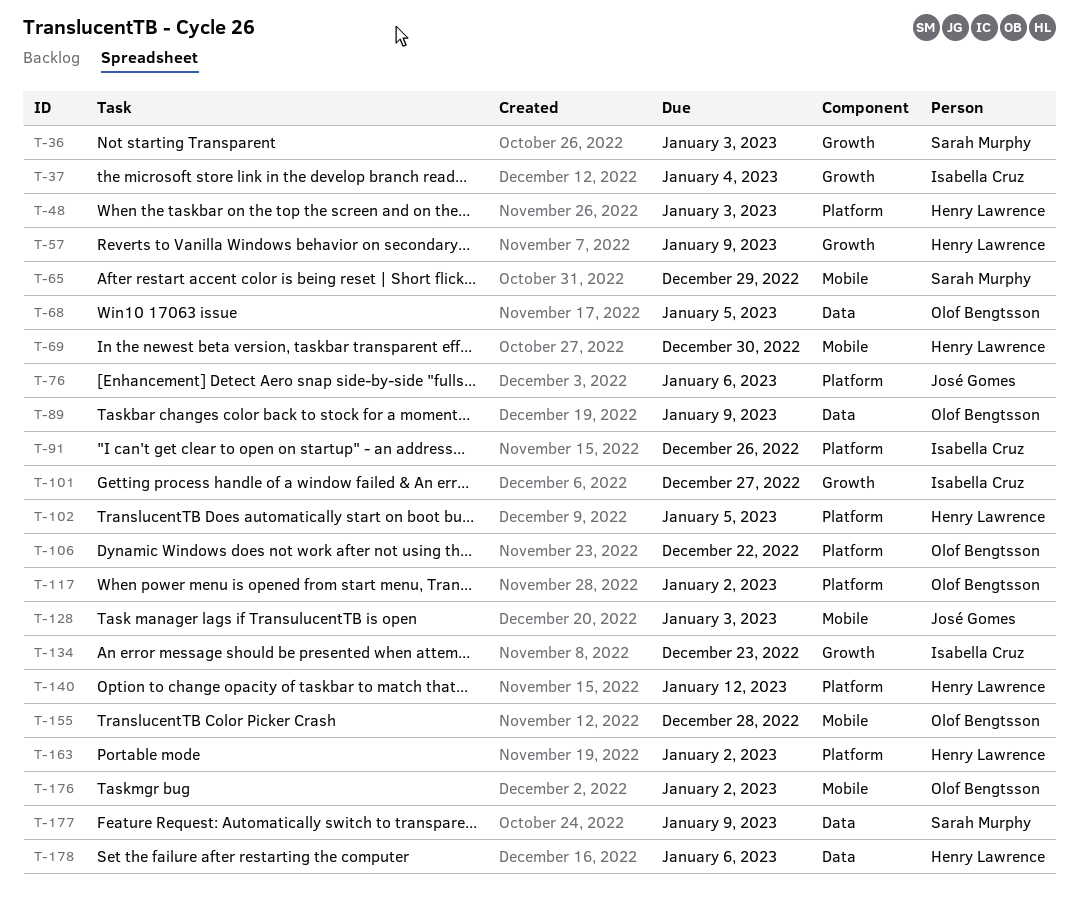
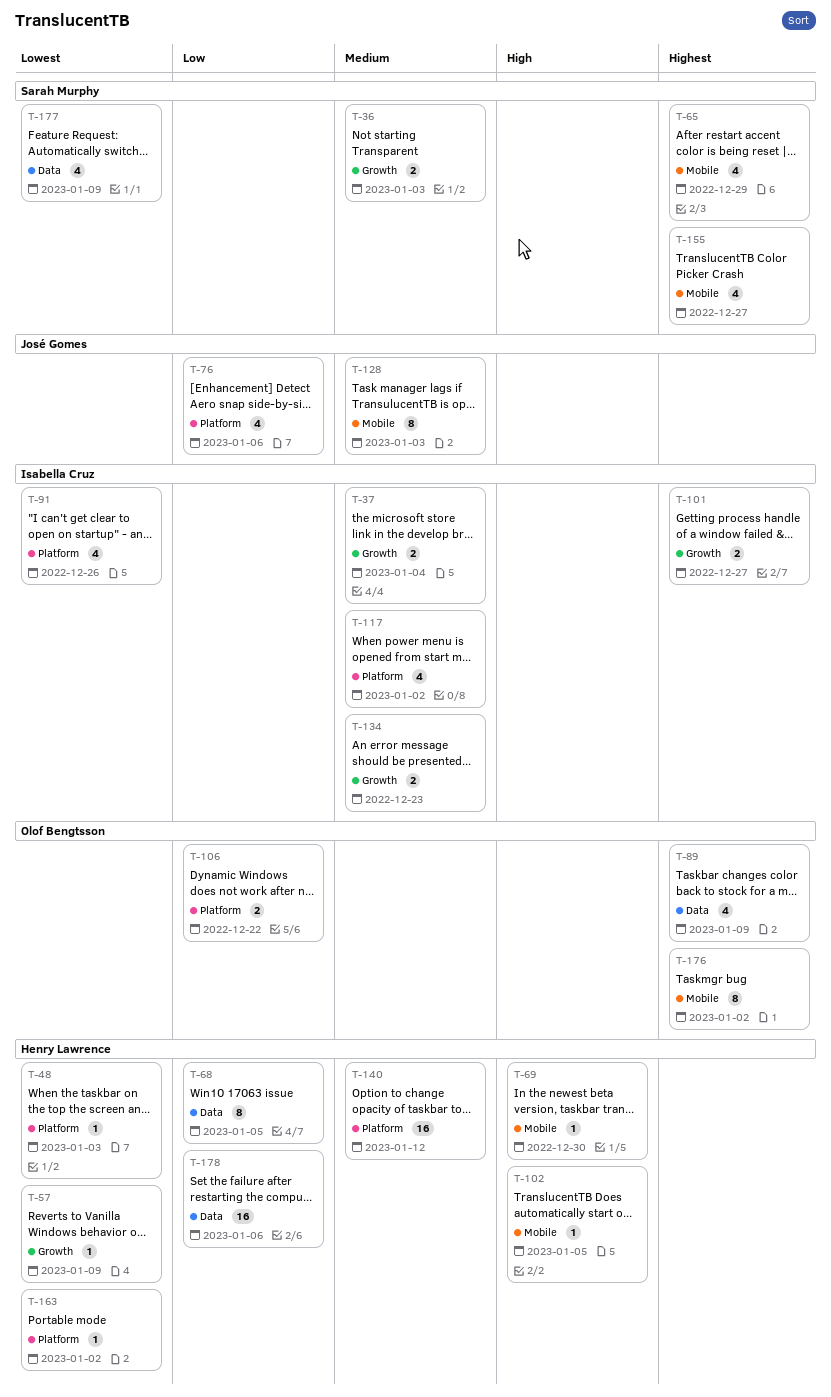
T-68, owner: Olof Bengtsson -> Henry Lawrence
T-102, label: Platform -> Mobile
T-117, owner: Olof Bengtsson -> Isabella Cruz
T-155, owner: Olof Bengtsson -> Sarah Murphy
T-155, due: Dec 28 -> Dec 27

